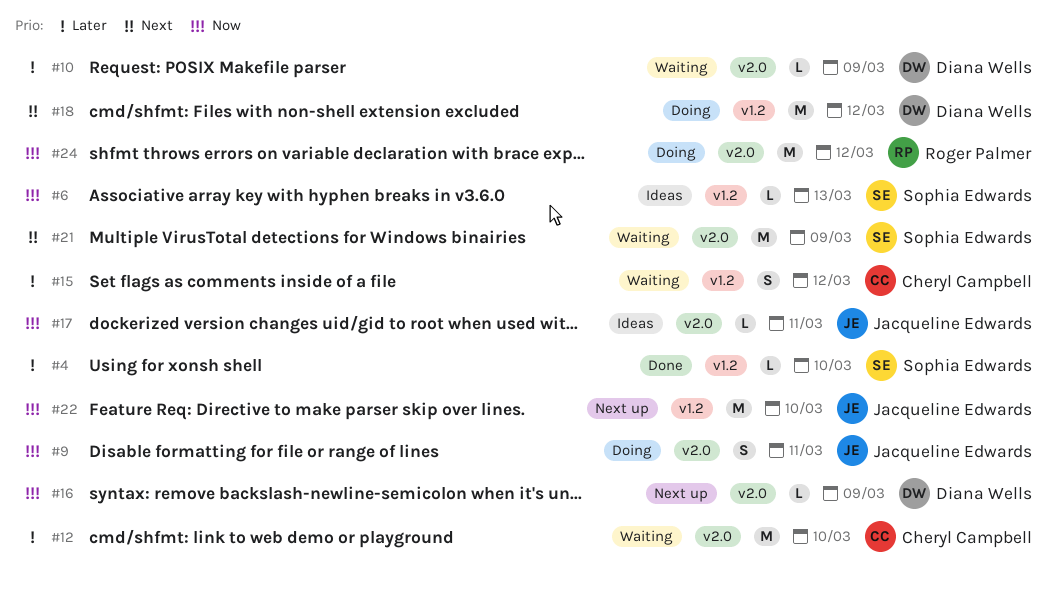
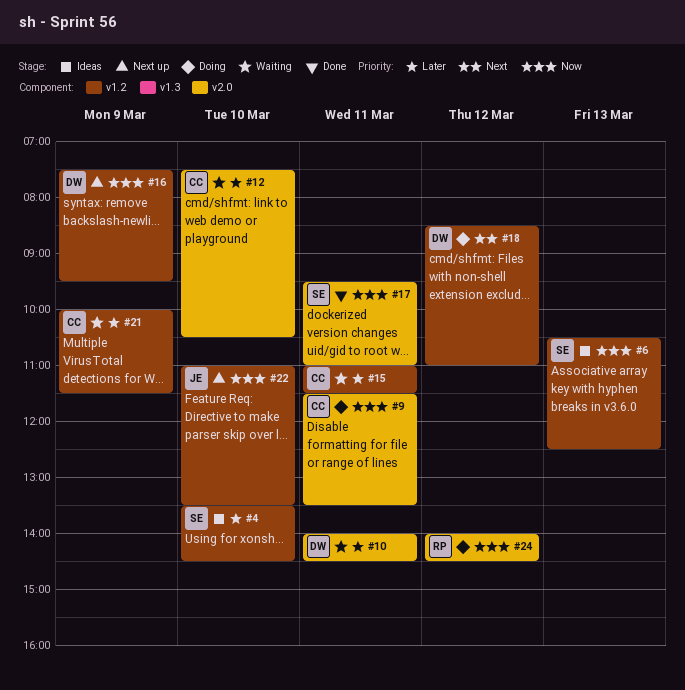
#4, status: Done -> Ideas
#9, owner: Jacqueline Edwards -> Cheryl Campbell
#10, day: Mar 9 -> Mar 11
#15, day: Mar 12 -> Mar 11
#16, label: v2.0 -> v1.2
#17, status: Ideas -> Done
#17, owner: Jacqueline Edwards -> Sophia Edwards
#21, owner: Sophia Edwards -> Cheryl Campbell
#21, priority: Next -> Later
#21, label: v2.0 -> v1.2

